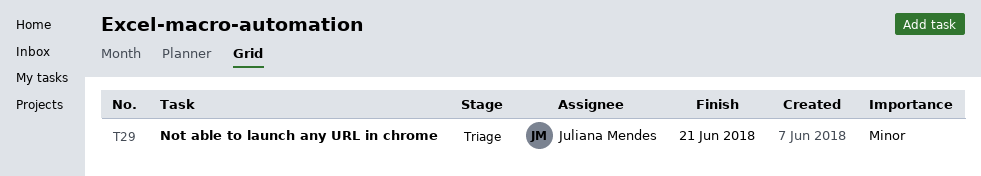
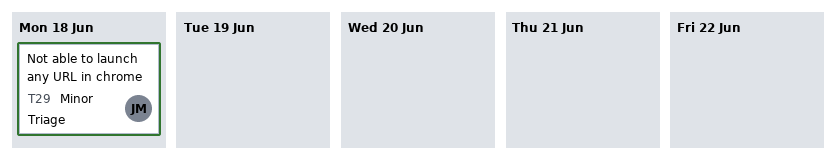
T29, due: Jun 21 -> Jun 18

